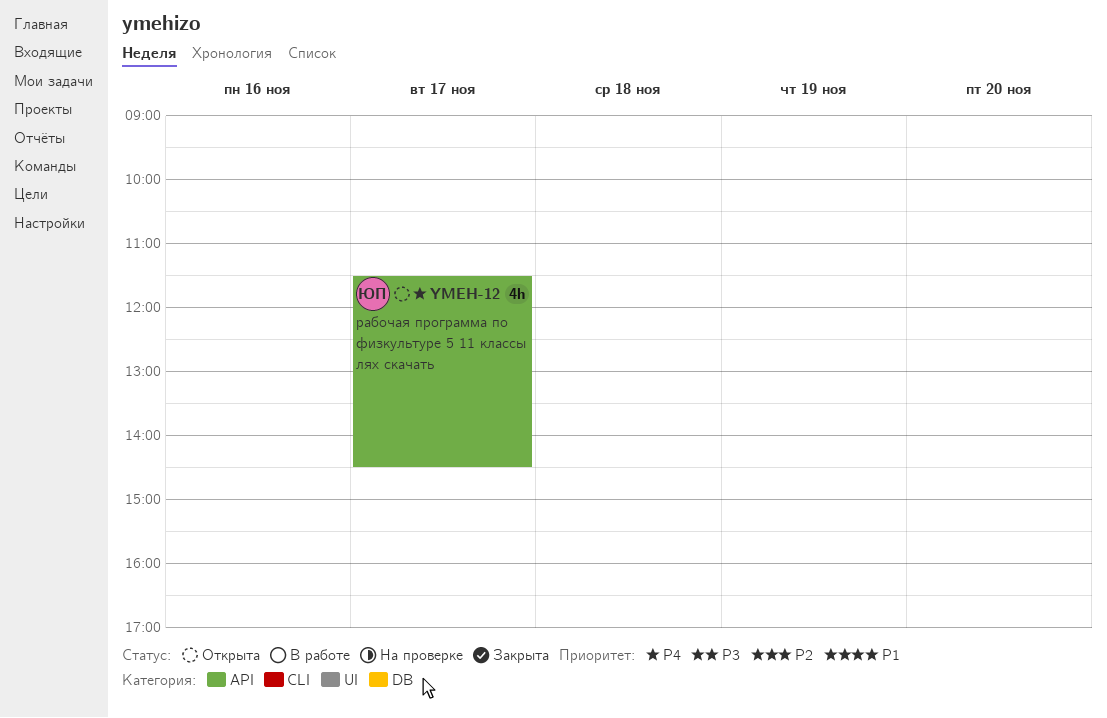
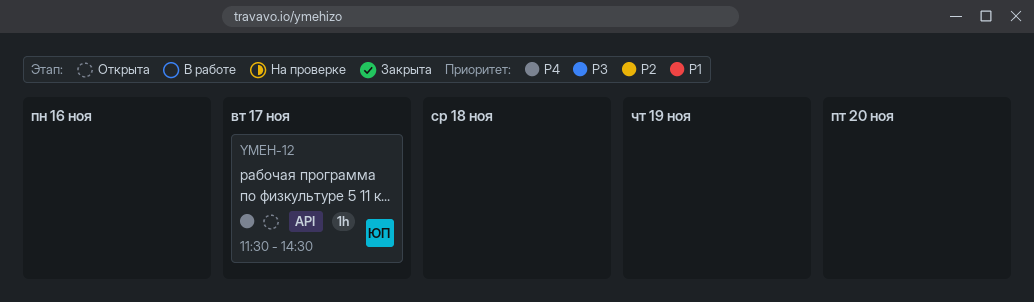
YMEH-12, estimate: 4h -> 1h

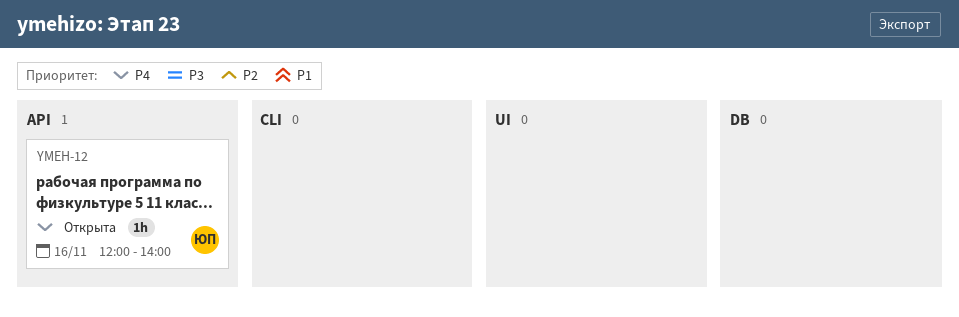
YMEH-12, day: Nov 17 -> Nov 16
YMEH-12, begins: 11:30 -> 12:00
YMEH-12, ends: 14:30 -> 14:00

